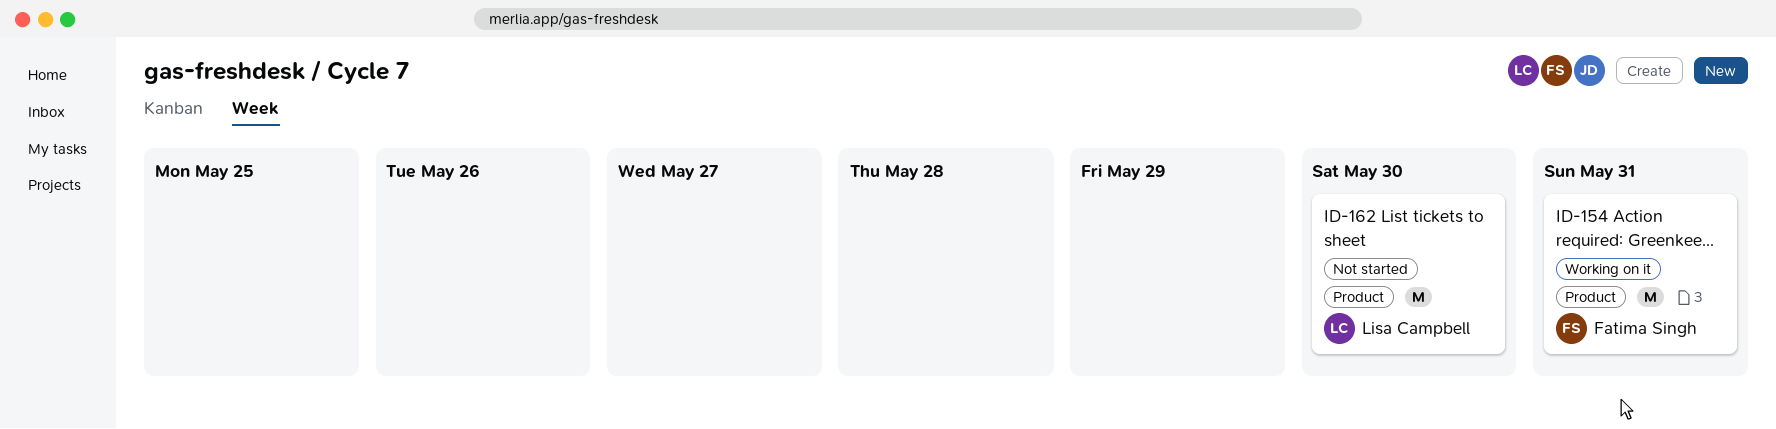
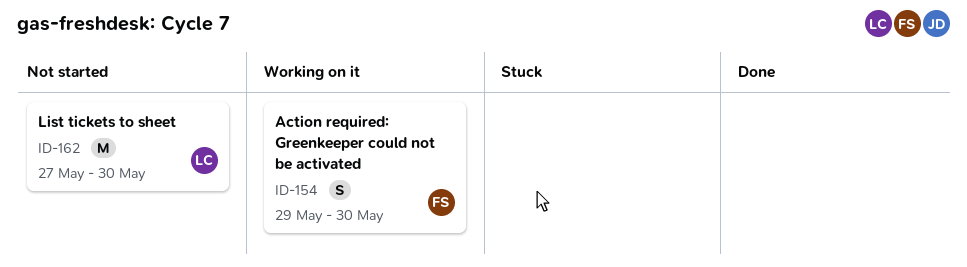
ID-154, estimate: M -> S
ID-154, due: May 31 -> May 30

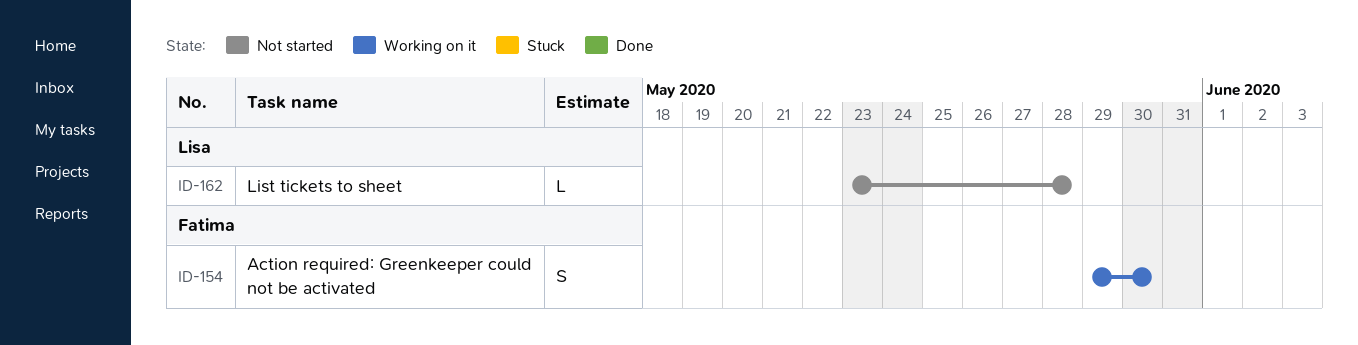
ID-162, estimate: M -> L
ID-162, start: May 27 -> May 23
ID-162, due: May 30 -> May 28

